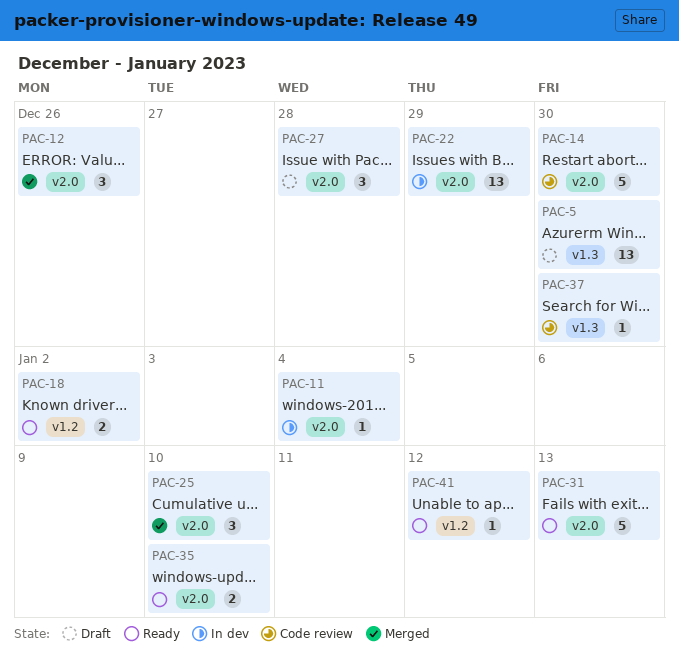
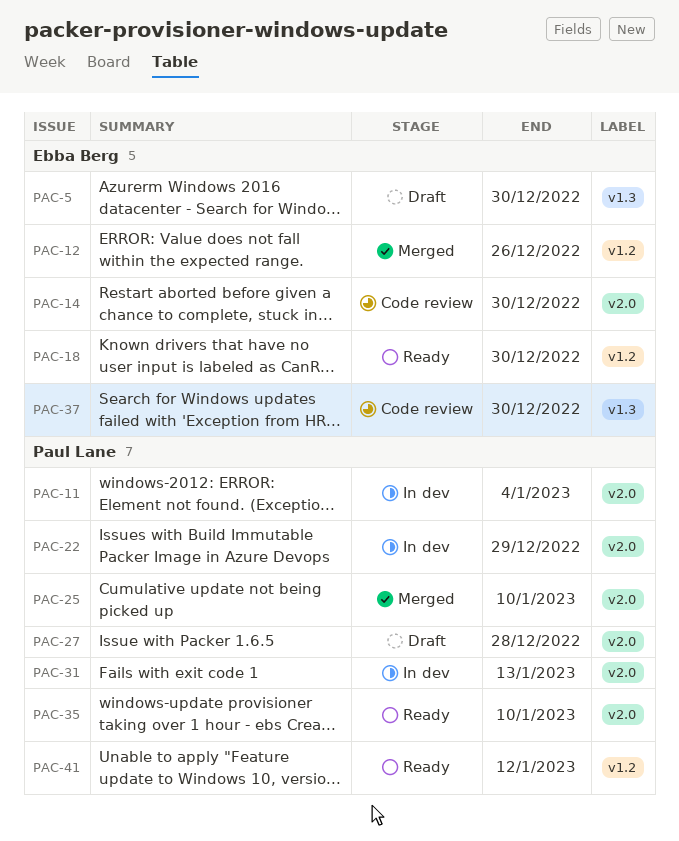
PAC-12, label: v2.0 -> v1.2
PAC-18, due: Jan 2 -> Dec 30
PAC-31, status: Ready -> In dev

